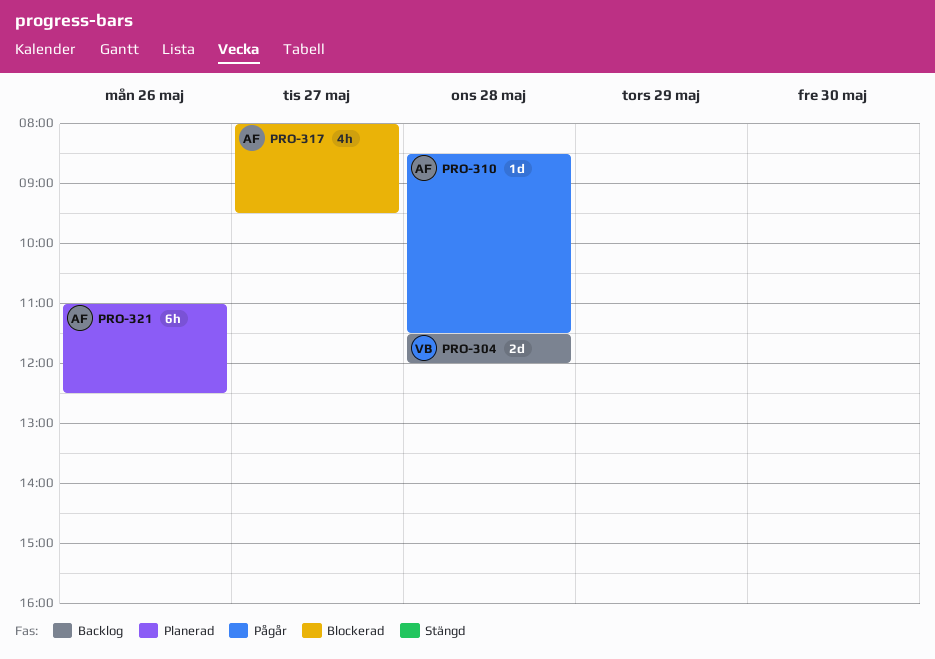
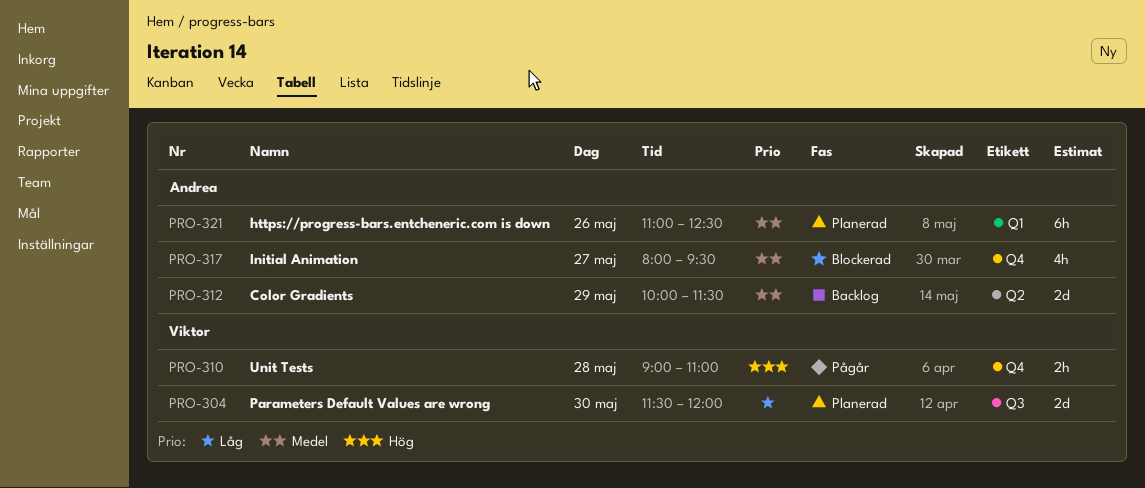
PRO-304, status: Backlog -> Planerad
PRO-304, day: May 28 -> May 30
PRO-310, owner: Andrea -> Viktor
PRO-310, estimate: 1d -> 2h
PRO-310, begins: 08:30 -> 09:00
PRO-310, ends: 11:30 -> 11:00
PRO-312: none -> present

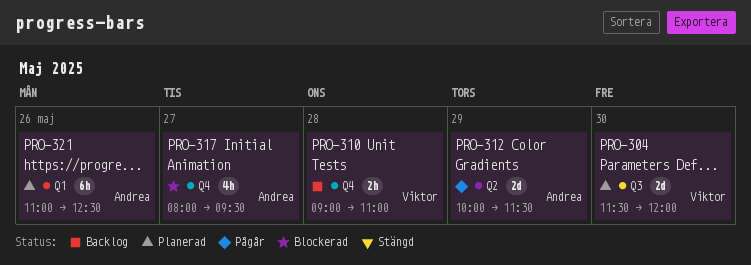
PRO-310, status: Pågår -> Backlog
PRO-312, status: Backlog -> Pågår

